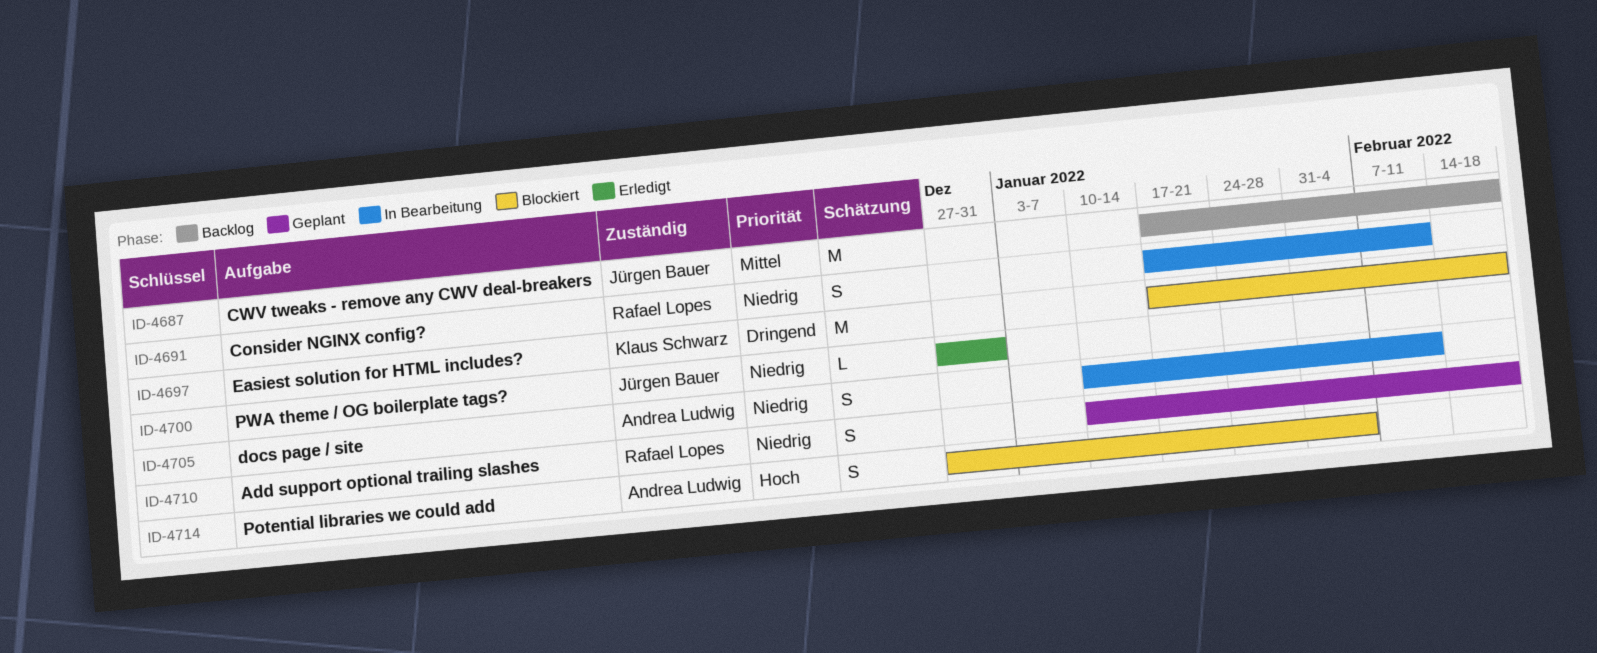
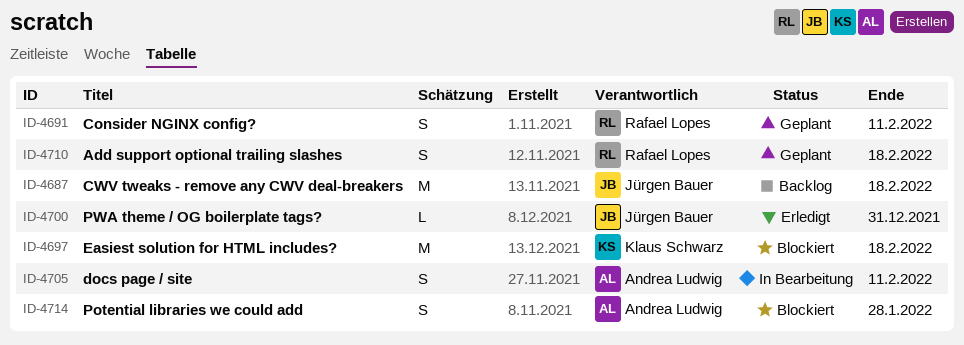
ID-4691, status: In Bearbeitung -> Geplant
ID-4714, due: Feb 4 -> Jan 28

